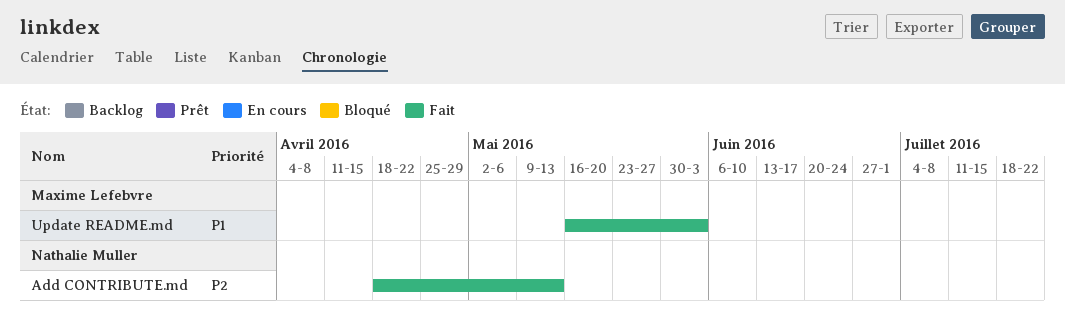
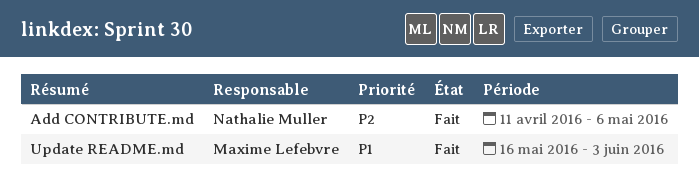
Add CONTRIBUTE.md, start: Apr 18 -> Apr 11
Add CONTRIBUTE.md, due: May 13 -> May 6

